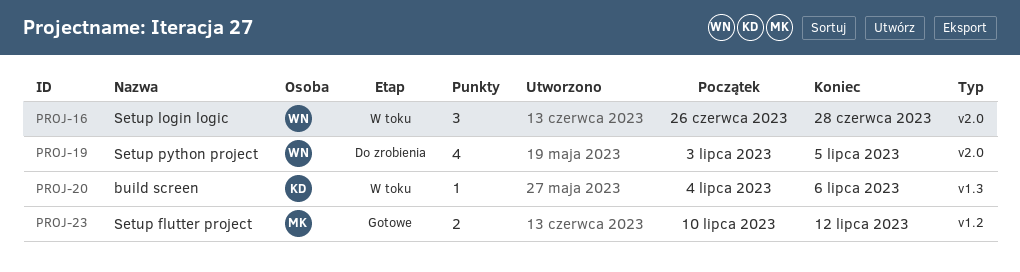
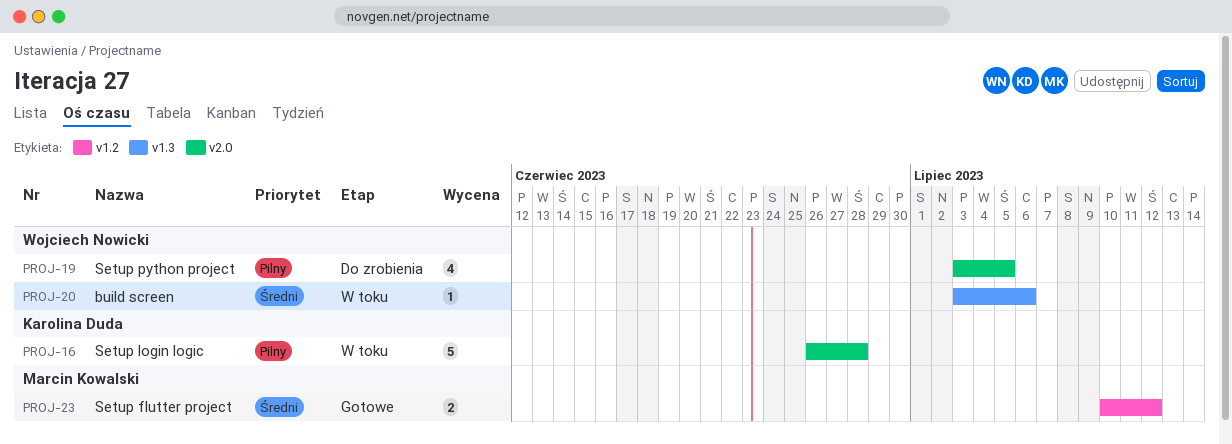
PROJ-16, owner: Wojciech Nowicki -> Karolina Duda
PROJ-16, estimate: 3 -> 5
PROJ-20, owner: Karolina Duda -> Wojciech Nowicki
PROJ-20, start: Jul 4 -> Jul 3

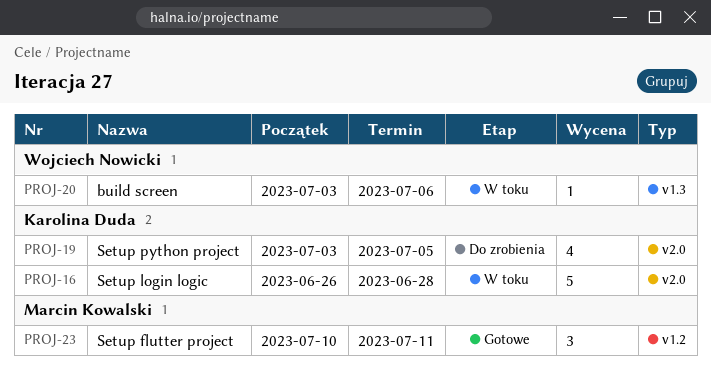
PROJ-19, owner: Wojciech Nowicki -> Karolina Duda
PROJ-23, estimate: 2 -> 3
PROJ-23, due: Jul 12 -> Jul 11

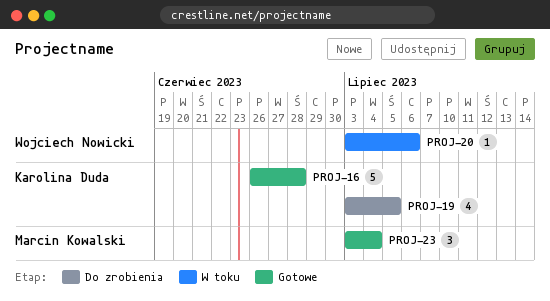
PROJ-16, status: W toku -> Gotowe
PROJ-23, start: Jul 10 -> Jul 3
PROJ-23, due: Jul 11 -> Jul 4

